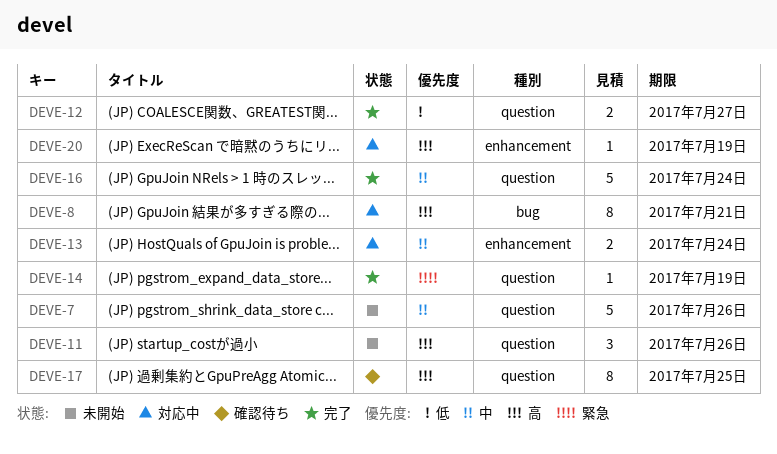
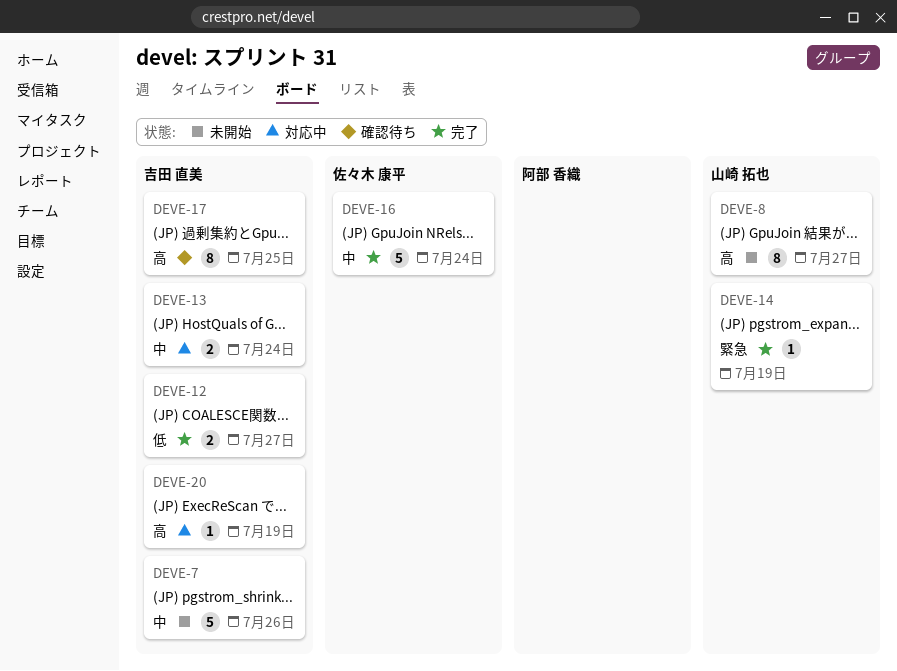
DEVE-8, status: 対応中 -> 未開始
DEVE-8, due: Jul 21 -> Jul 27
DEVE-11: present -> none

